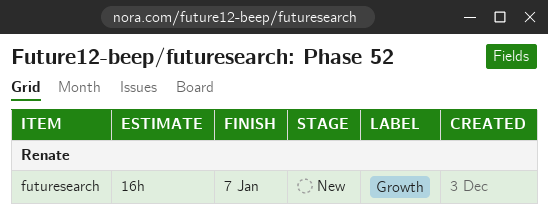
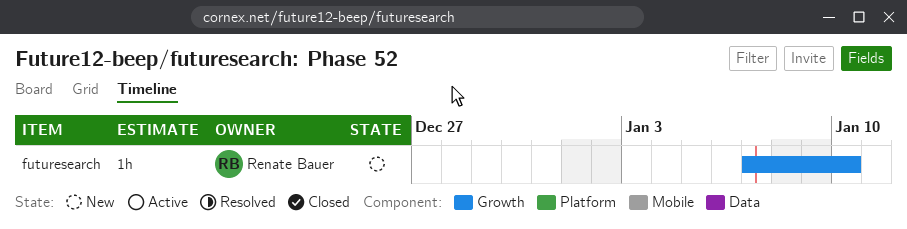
futuresearch, estimate: 16h -> 1h
futuresearch, due: Jan 7 -> Jan 10

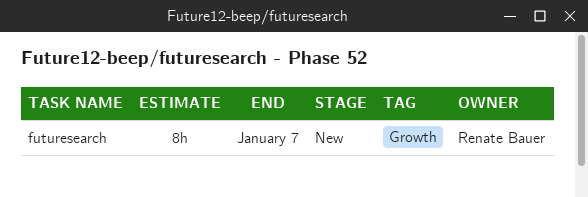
futuresearch, estimate: 1h -> 8h
futuresearch, due: Jan 10 -> Jan 7

